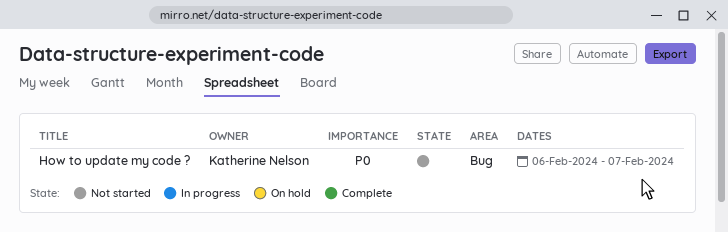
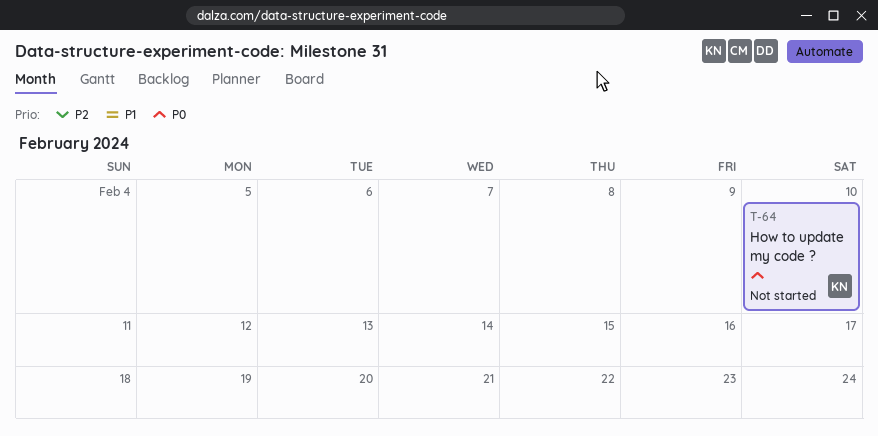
How to update my code ?, due: Feb 7 -> Feb 10

